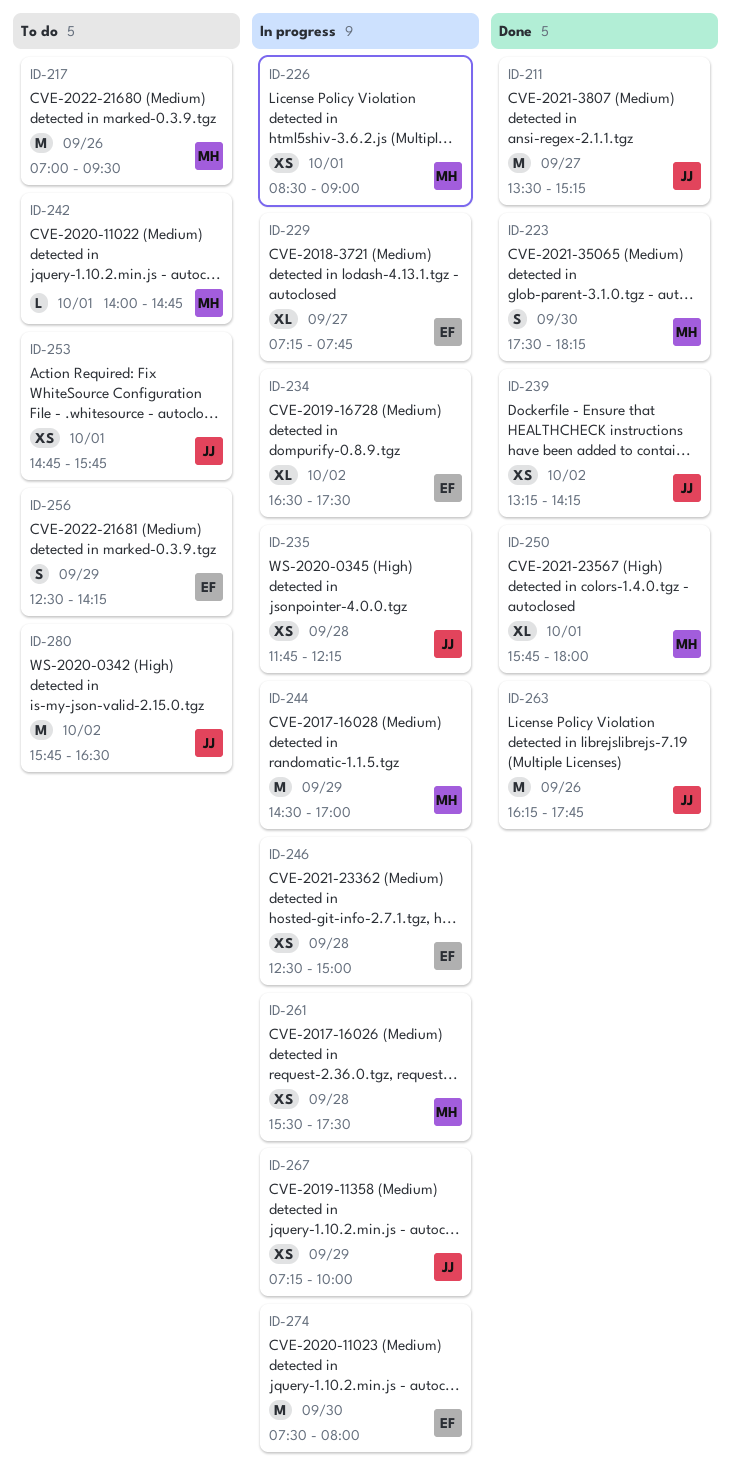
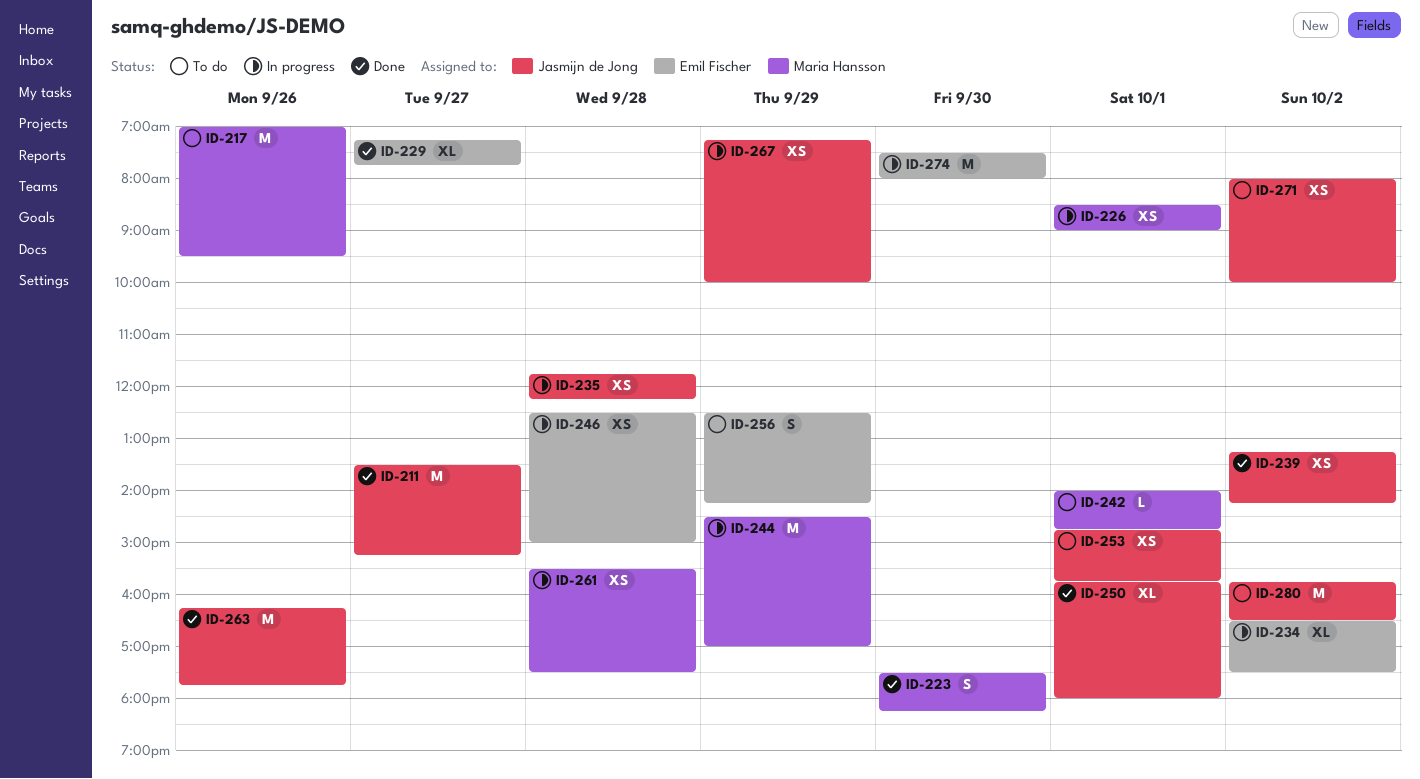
ID-229, status: In progress -> Done
ID-250, owner: Maria Hansson -> Jasmijn de Jong
ID-271: none -> present

